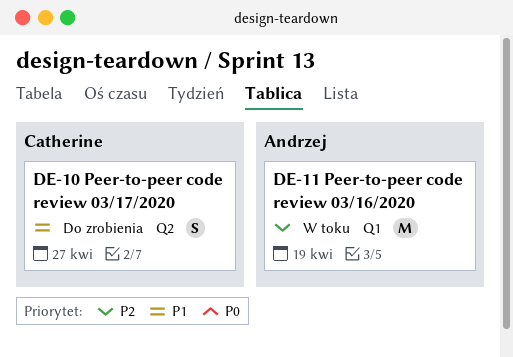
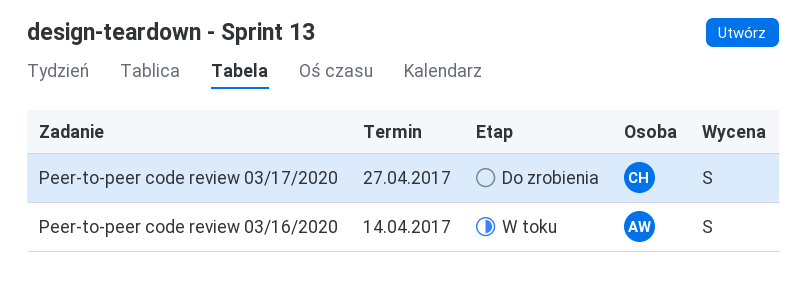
Peer-to-peer code review 03/16/2020, estimate: M -> S
Peer-to-peer code review 03/16/2020, due: Apr 19 -> Apr 14

